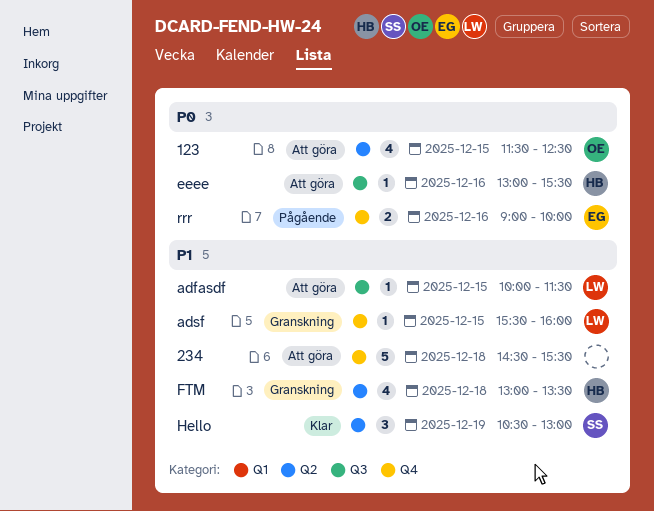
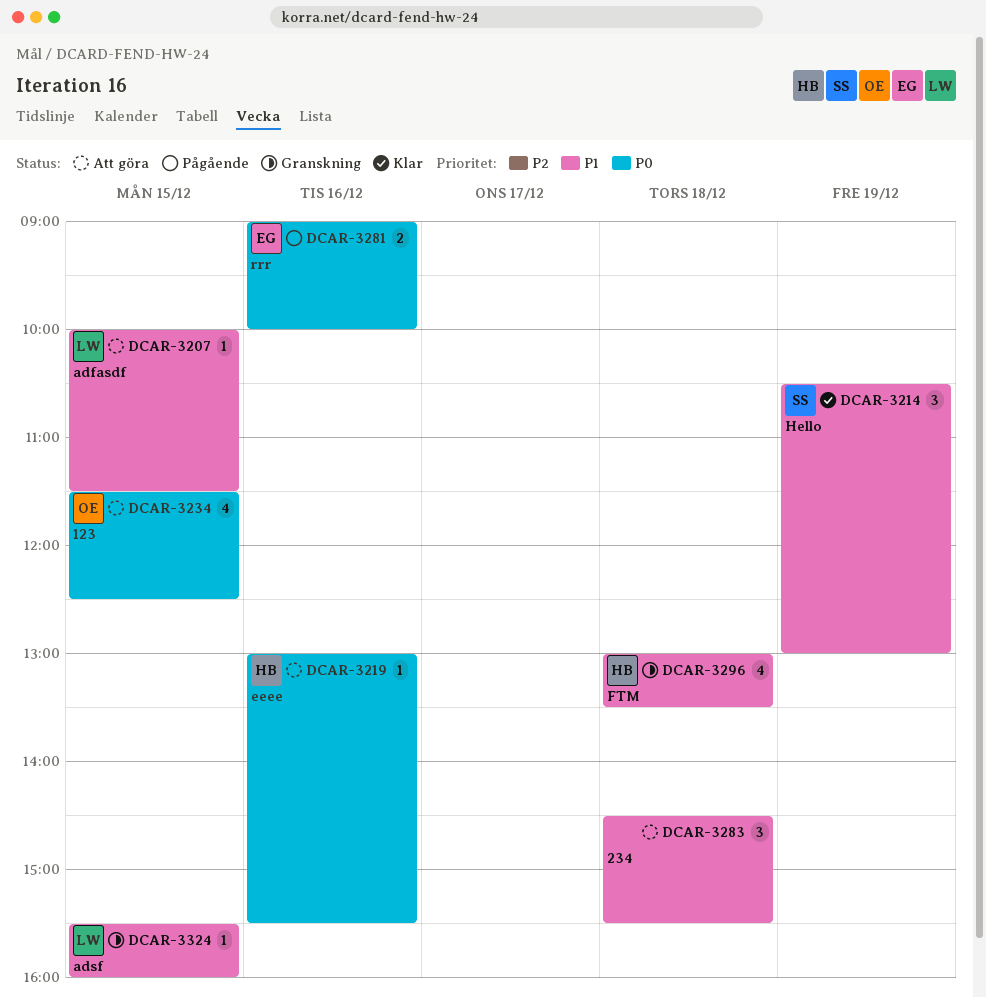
234, estimate: 5 -> 3

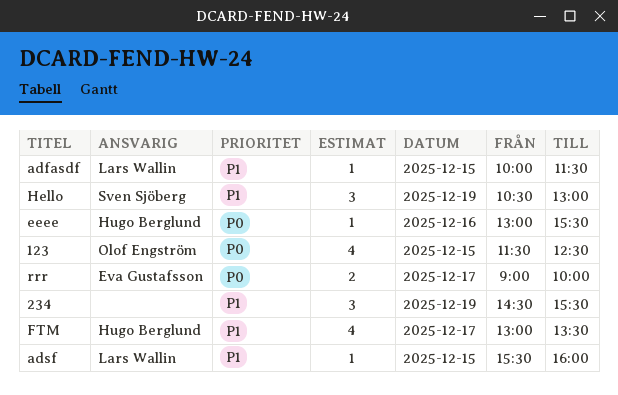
234, day: Dec 18 -> Dec 19
FTM, day: Dec 18 -> Dec 17
rrr, day: Dec 16 -> Dec 17

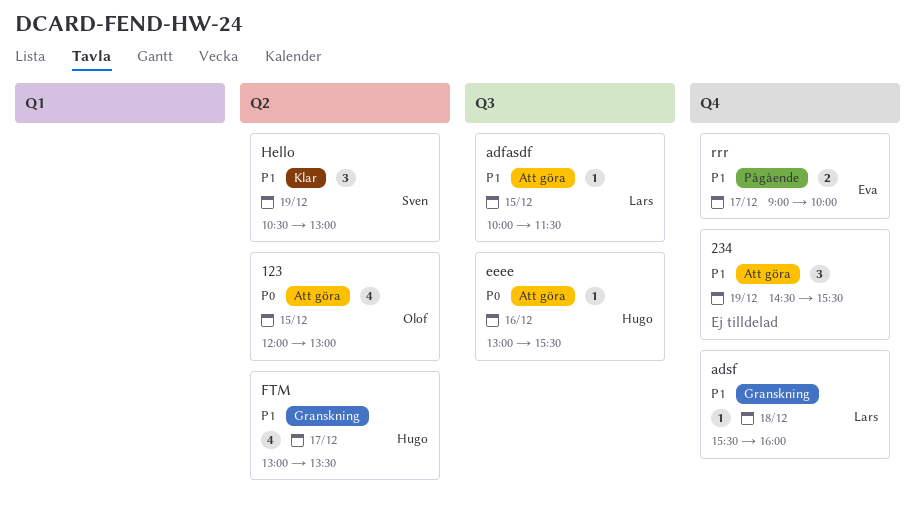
123, begins: 11:30 -> 12:00
123, ends: 12:30 -> 13:00
adsf, day: Dec 15 -> Dec 18
rrr, priority: P0 -> P1

